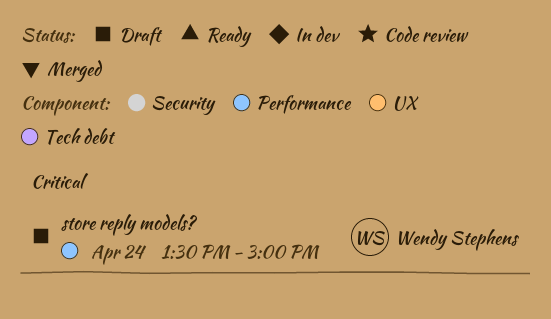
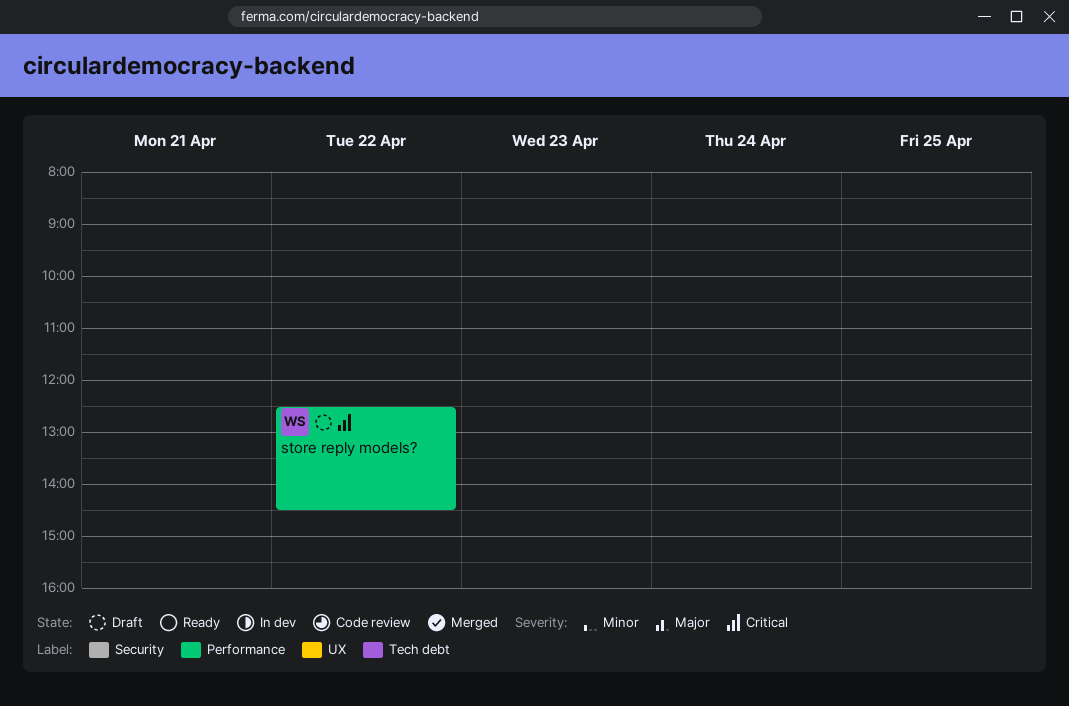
store reply models?, day: Apr 24 -> Apr 22
store reply models?, begins: 13:30 -> 12:30
store reply models?, ends: 15:00 -> 14:30

